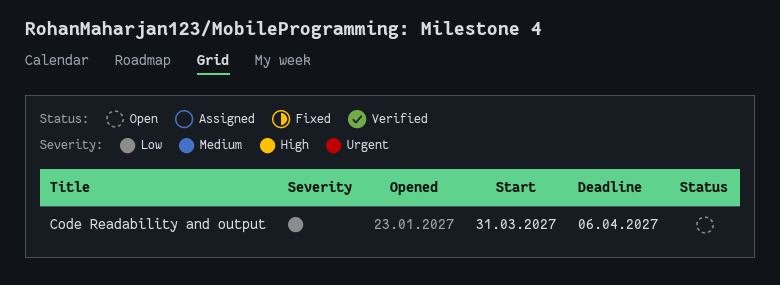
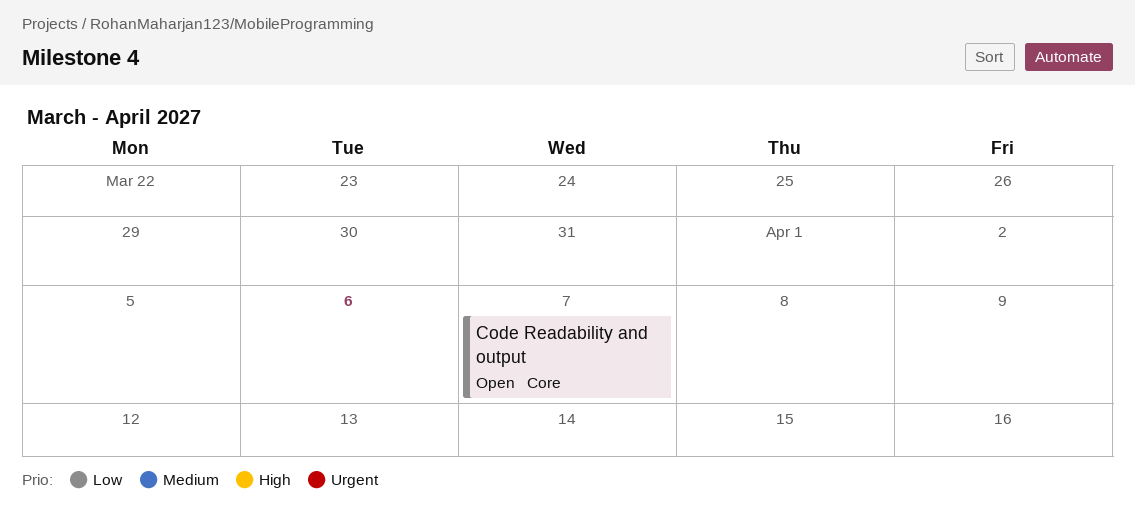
Code Readability and output, due: Apr 6 -> Apr 7

